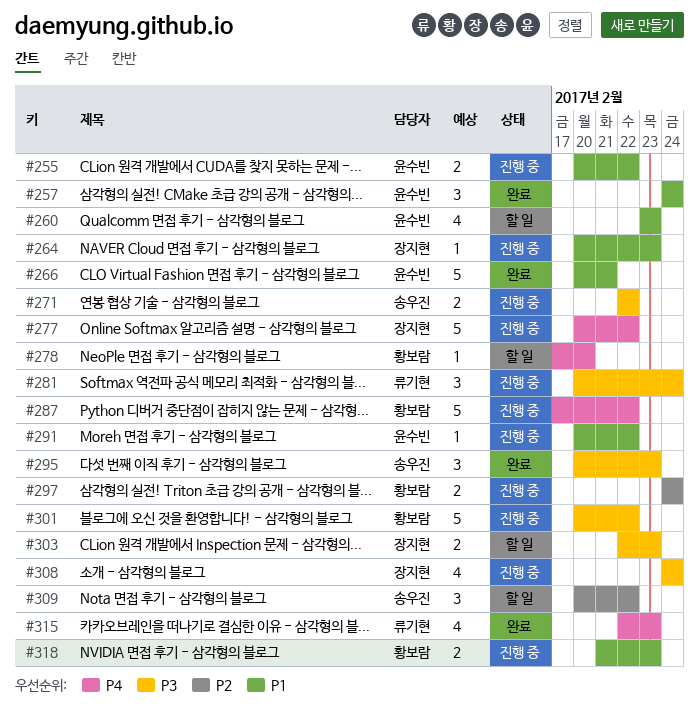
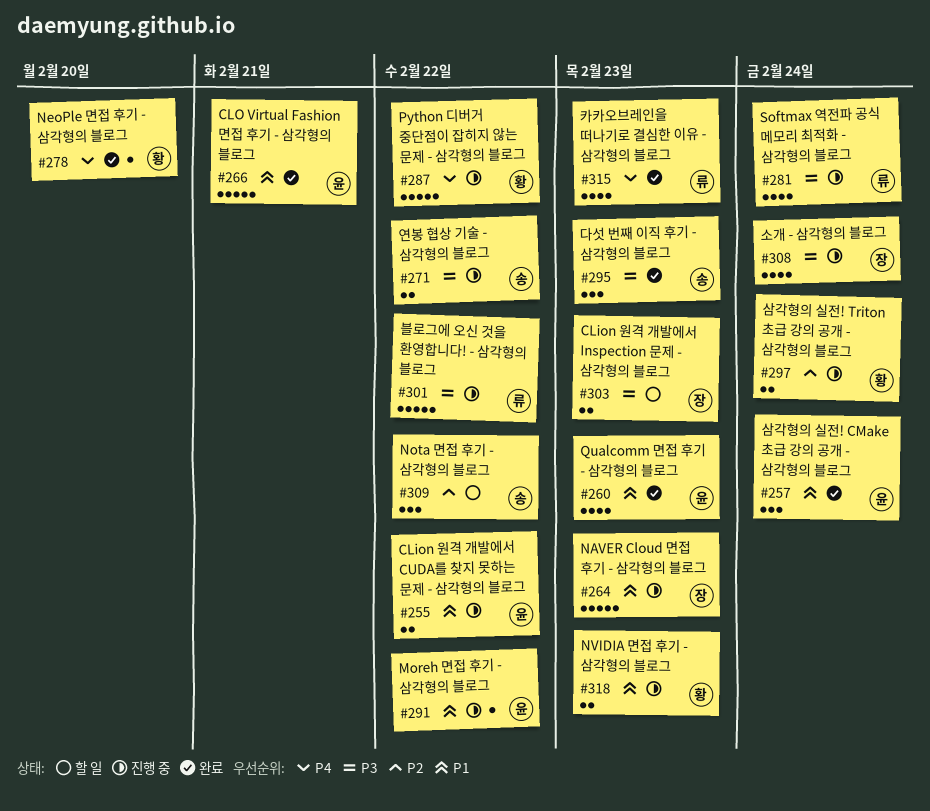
#260, status: 할 일 -> 완료
#264, estimate: 1 -> 5
#277: present -> none
#278, status: 할 일 -> 완료
#281, estimate: 3 -> 4
#301, owner: 황보람 -> 류기현

